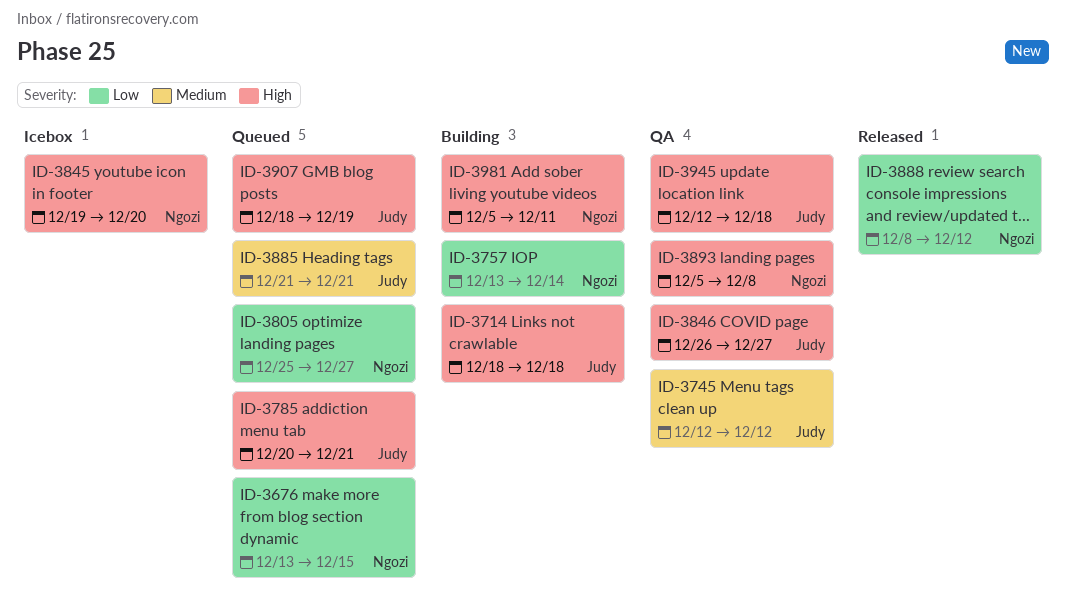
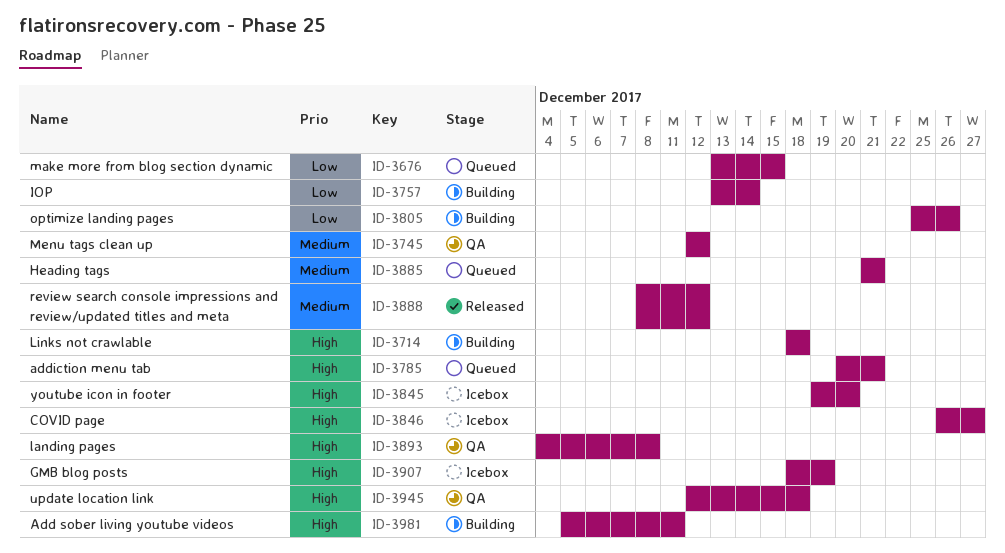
ID-3805, status: Queued -> Building
ID-3805, due: Dec 27 -> Dec 26
ID-3846, status: QA -> Icebox
ID-3888, priority: Low -> Medium
ID-3893, start: Dec 5 -> Dec 4
ID-3907, status: Queued -> Icebox

